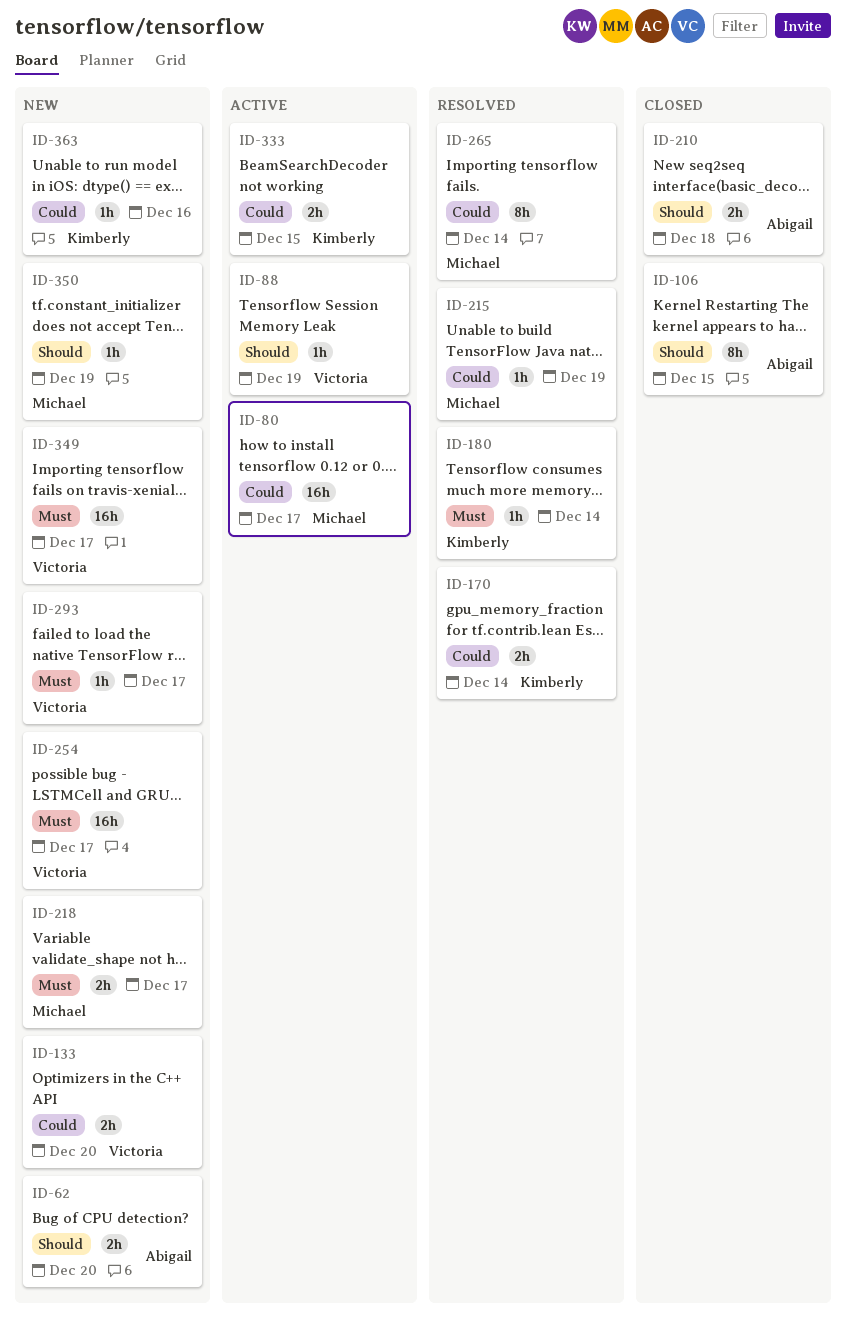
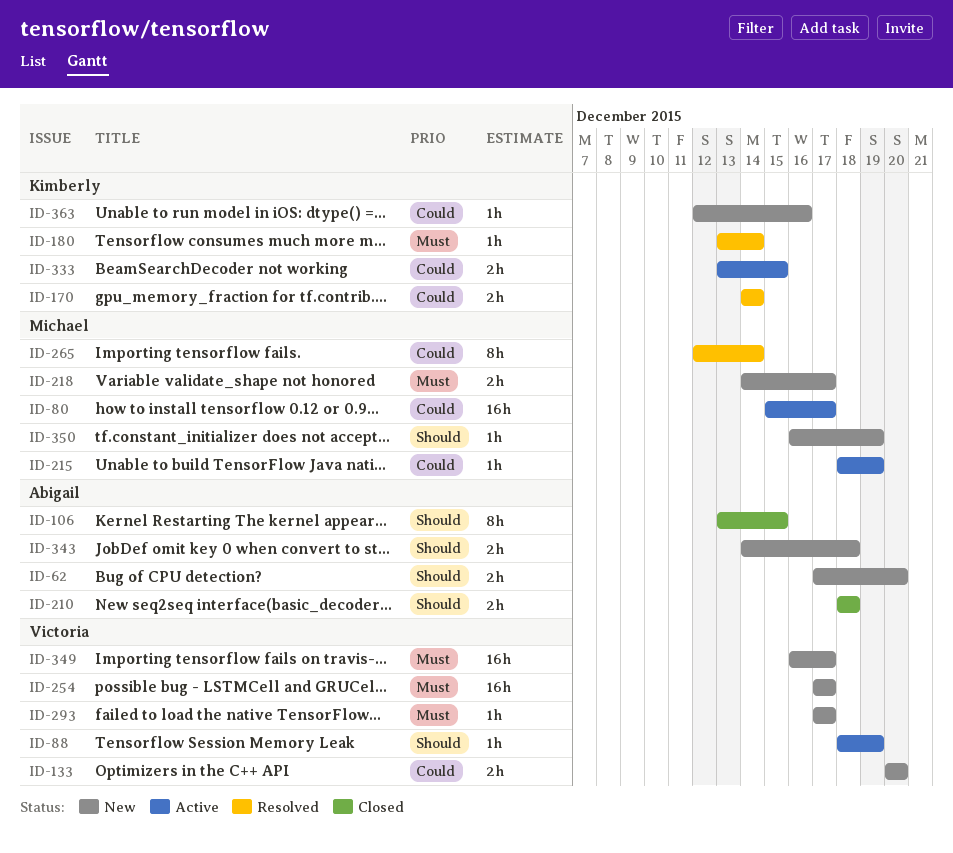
ID-215, status: Resolved -> Active
ID-343: none -> present

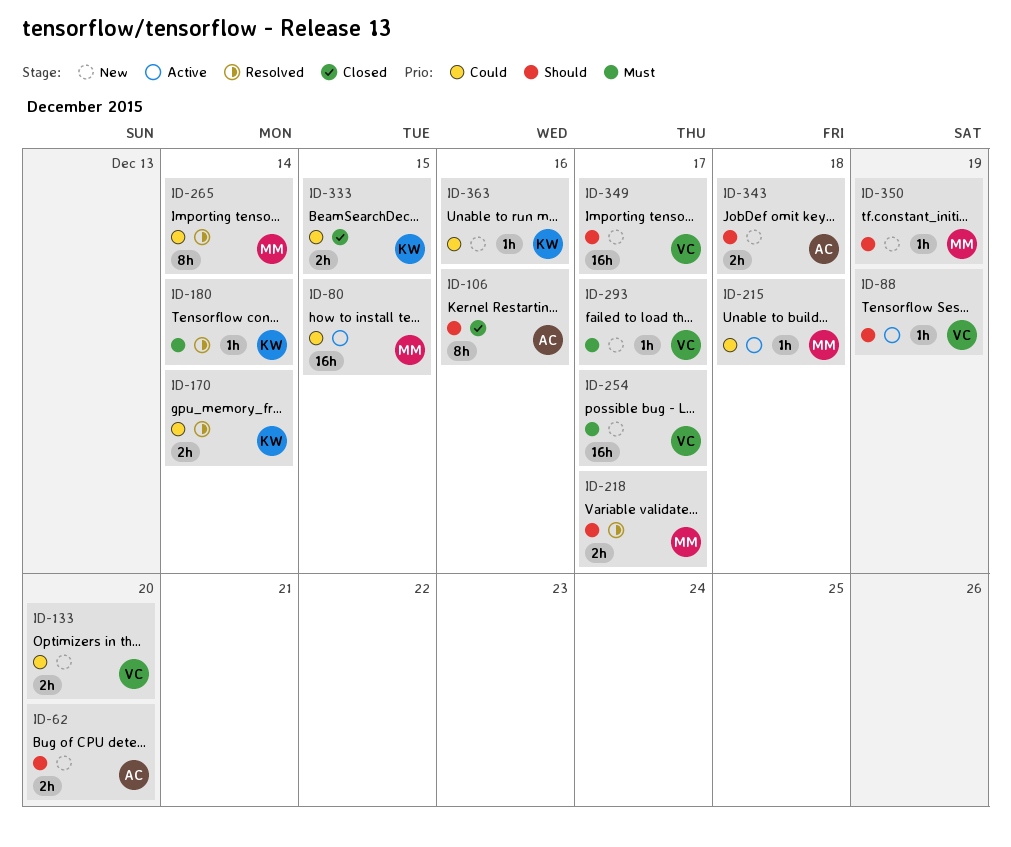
ID-80, due: Dec 17 -> Dec 15
ID-106, due: Dec 15 -> Dec 16
ID-210: present -> none
ID-215, due: Dec 19 -> Dec 18
ID-218, status: New -> Resolved
ID-218, priority: Must -> Should
ID-333, status: Active -> Closed
ID-349, priority: Must -> Should

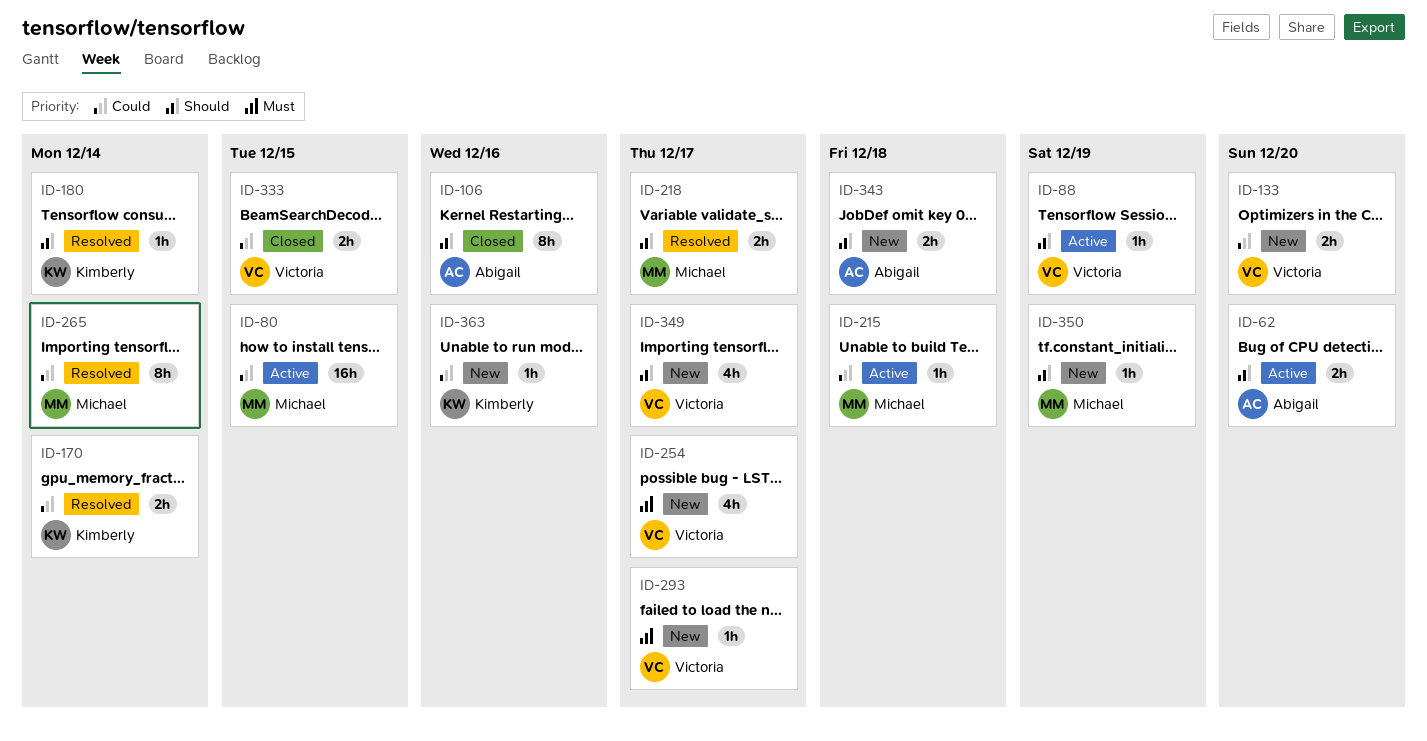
ID-62, status: New -> Active
ID-180, priority: Must -> Should
ID-254, estimate: 16h -> 4h
ID-333, owner: Kimberly -> Victoria
ID-349, estimate: 16h -> 4h

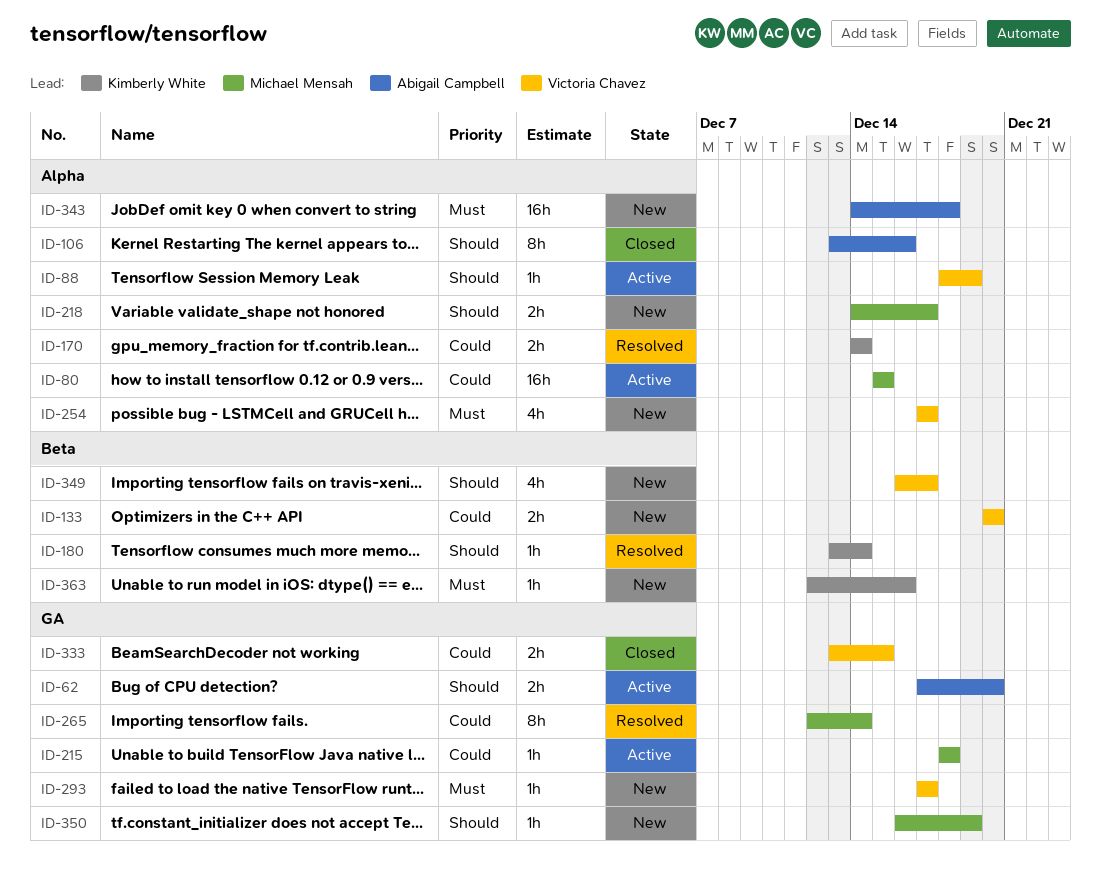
ID-218, status: Resolved -> New
ID-343, priority: Should -> Must
ID-343, estimate: 2h -> 16h
ID-363, priority: Could -> Must

